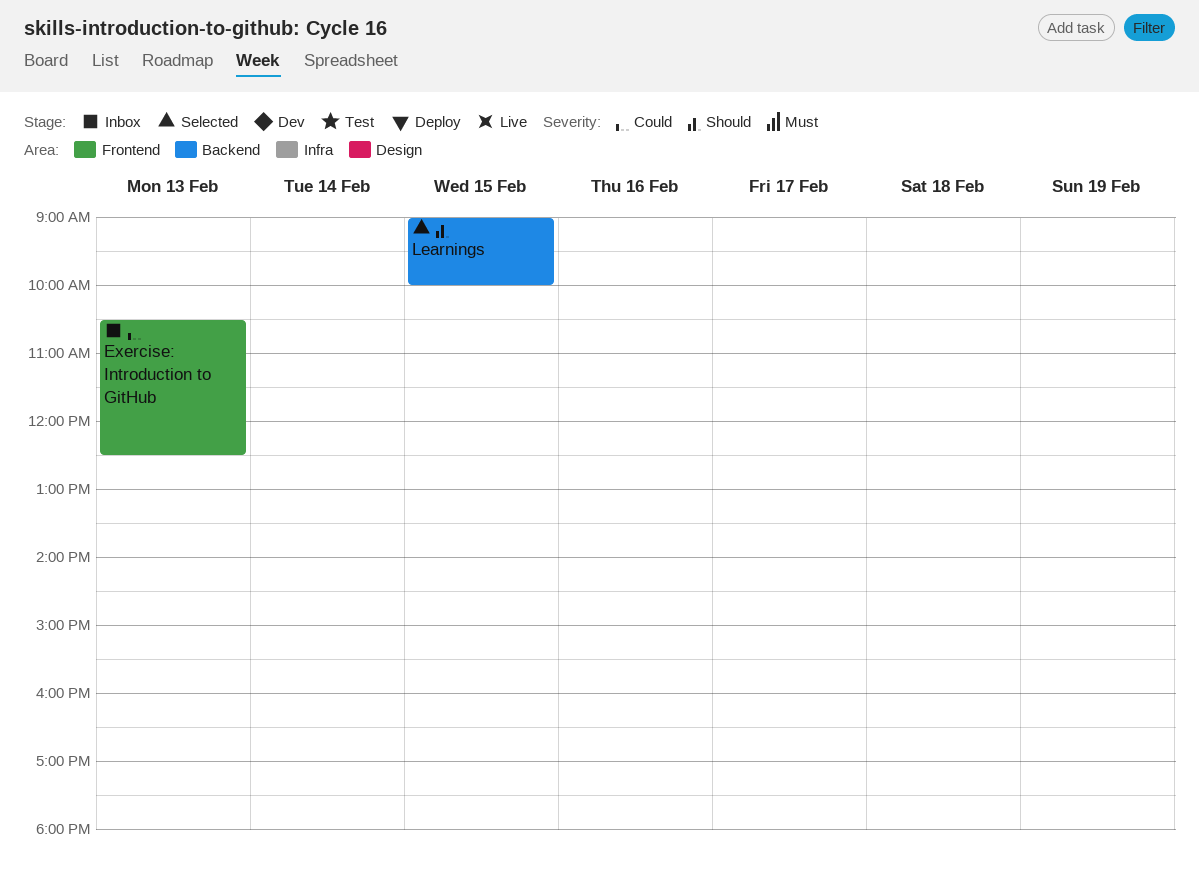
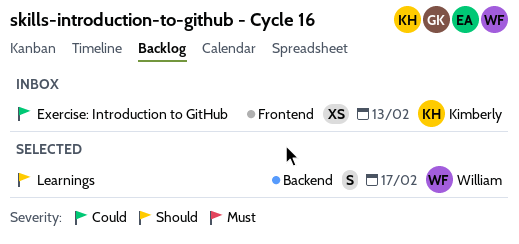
Learnings, day: Feb 15 -> Feb 17

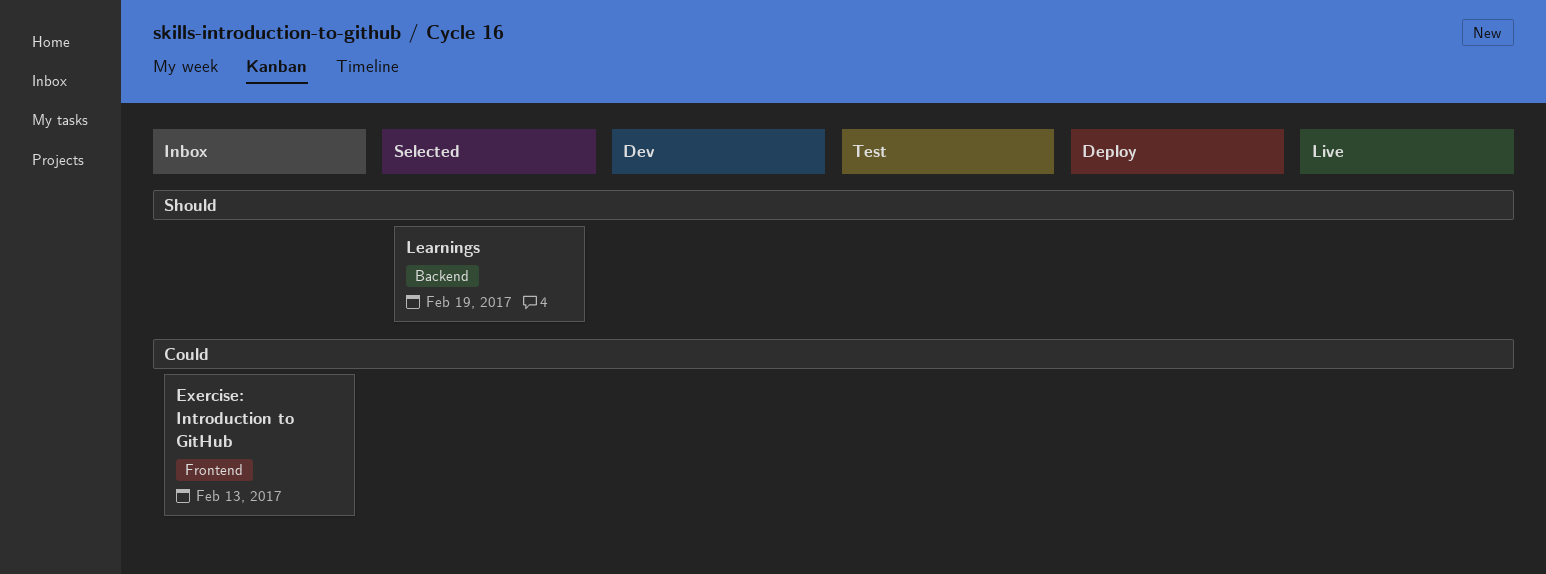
Learnings, day: Feb 17 -> Feb 19

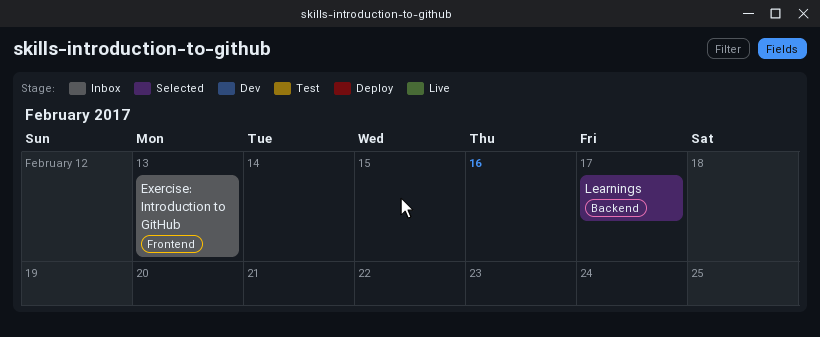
Learnings, day: Feb 19 -> Feb 17

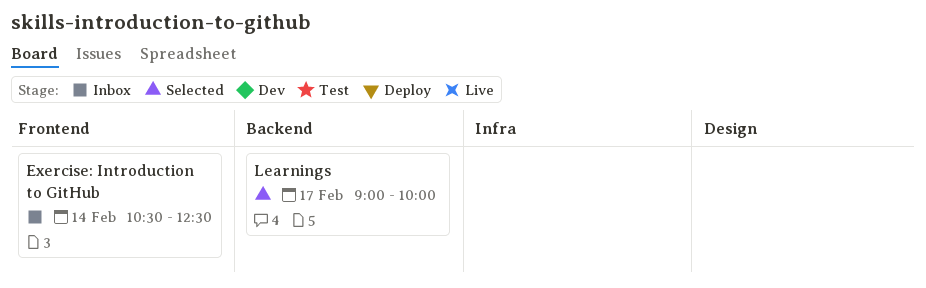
Exercise: Introduction to GitHub, day: Feb 13 -> Feb 14

